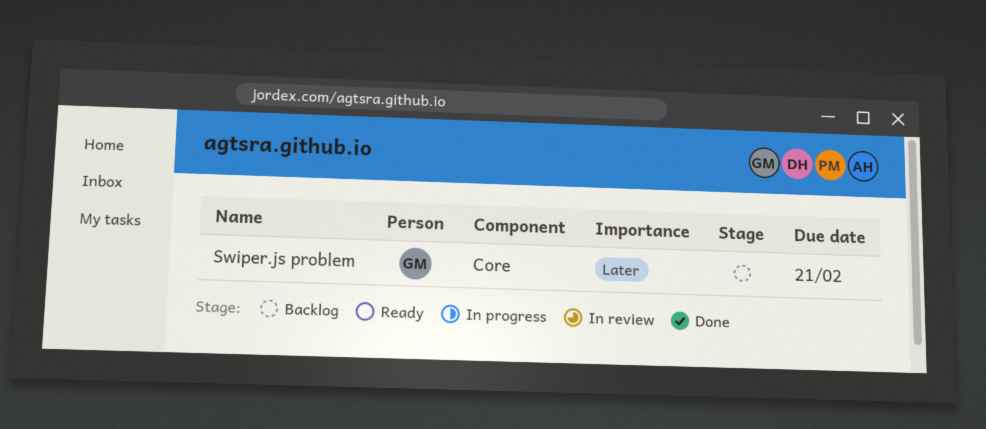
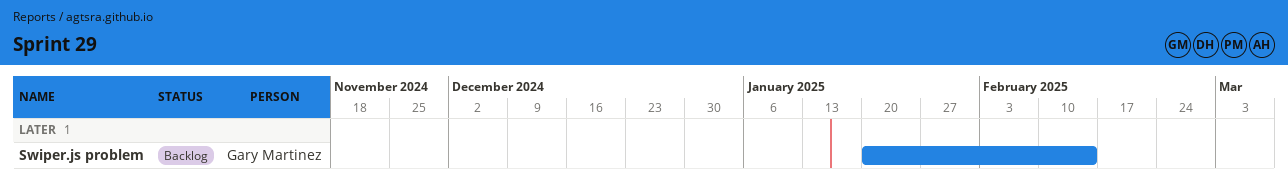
Swiper.js problem, due: Feb 21 -> Feb 14

